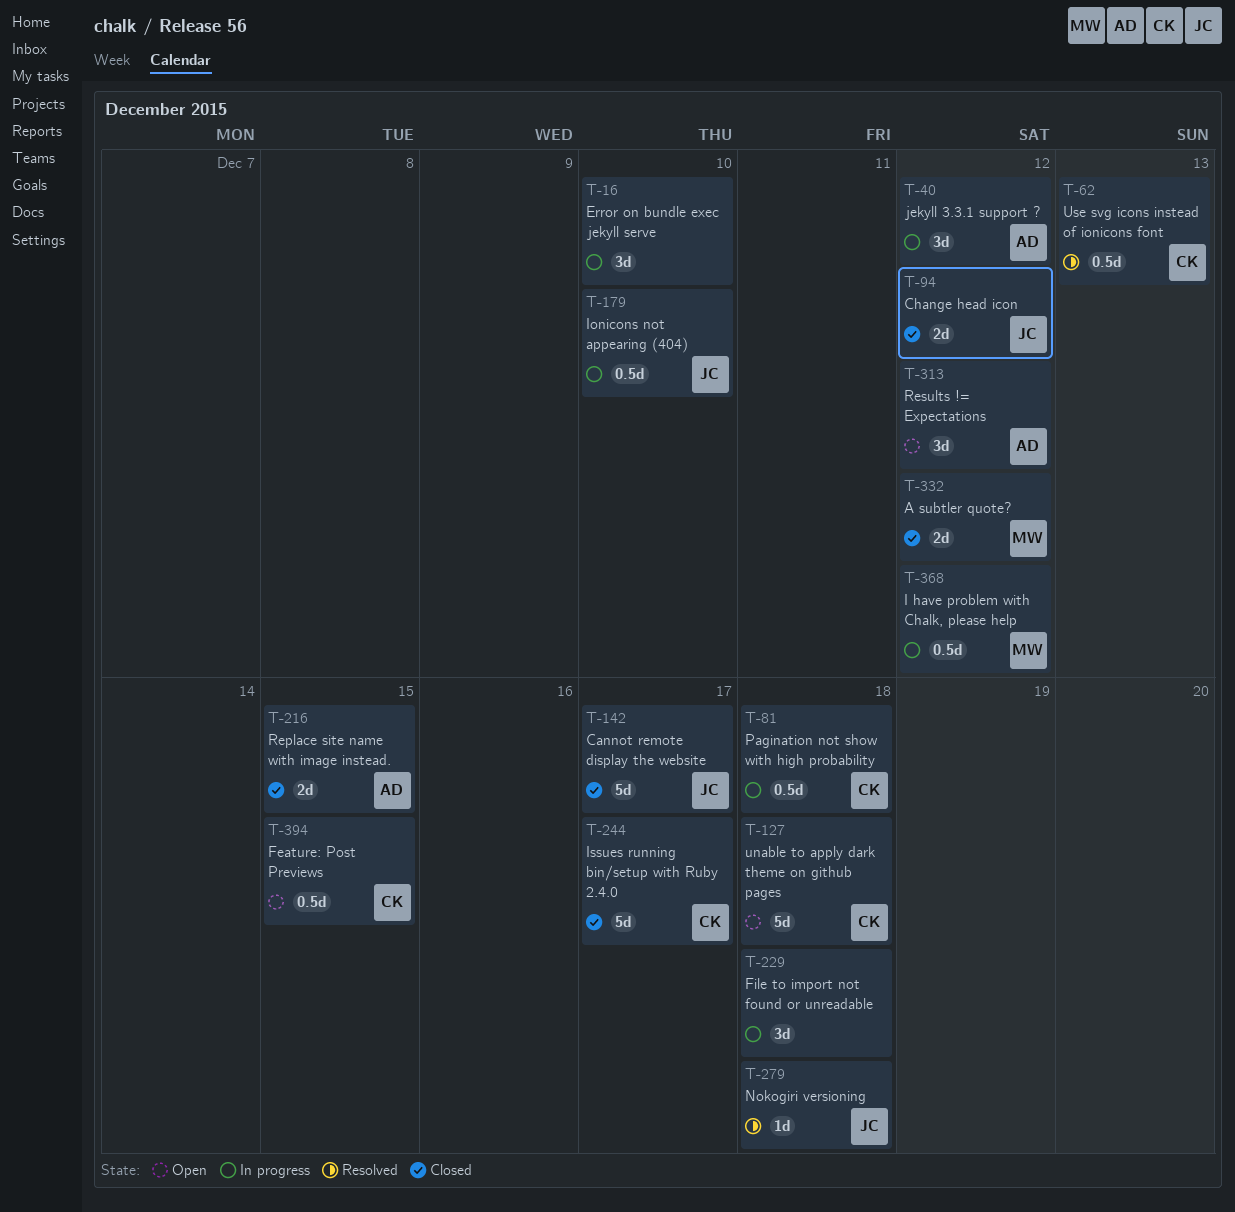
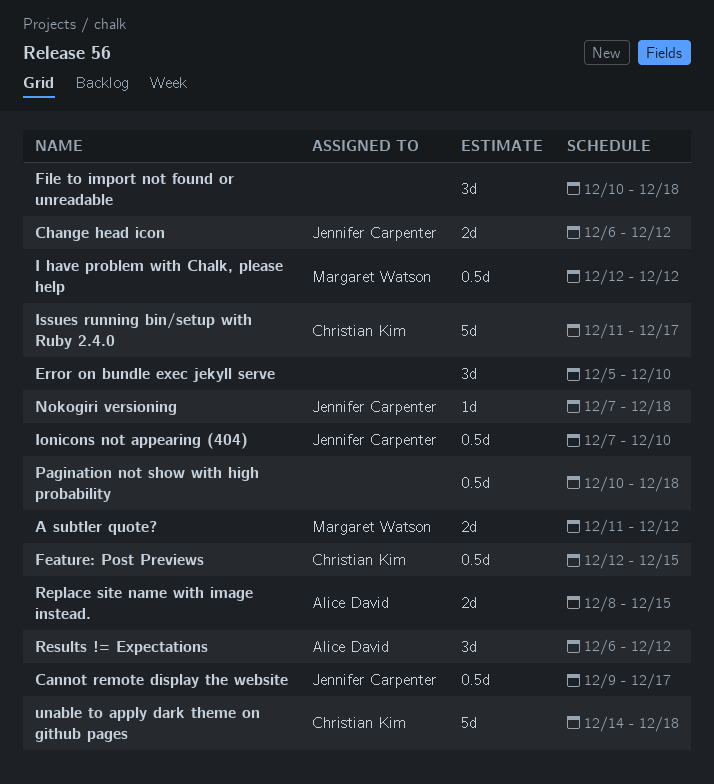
Cannot remote display the website, estimate: 5d -> 0.5d
jekyll 3.3.1 support ?: present -> none
Pagination not show with high probability, owner: Christian Kim -> none
Use svg icons instead of ionicons font: present -> none

